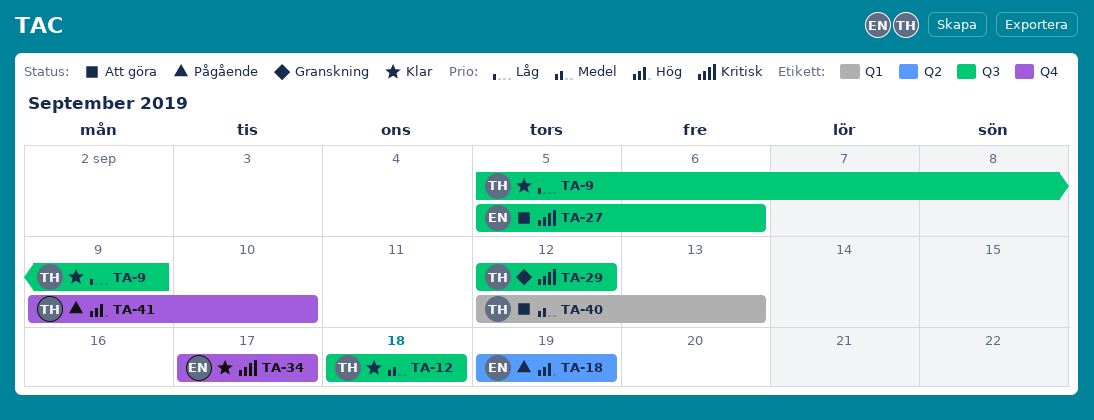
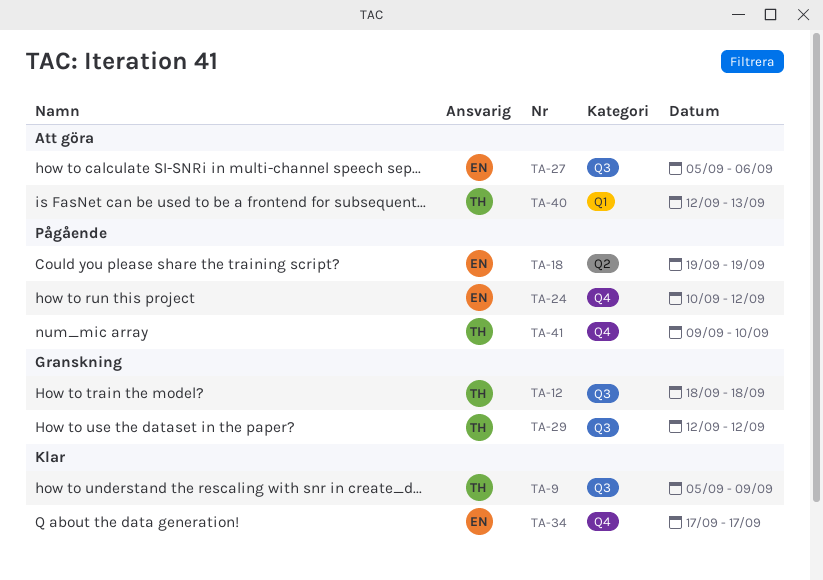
TA-12, status: Klar -> Granskning
TA-24: none -> present

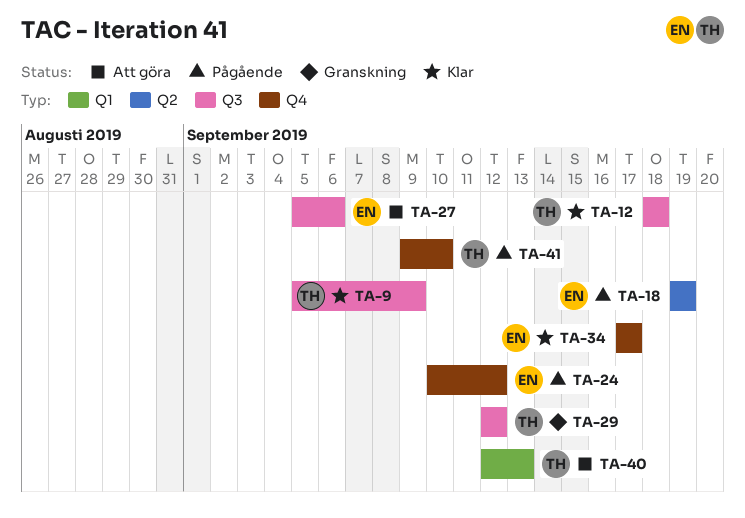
TA-12, status: Granskning -> Klar

